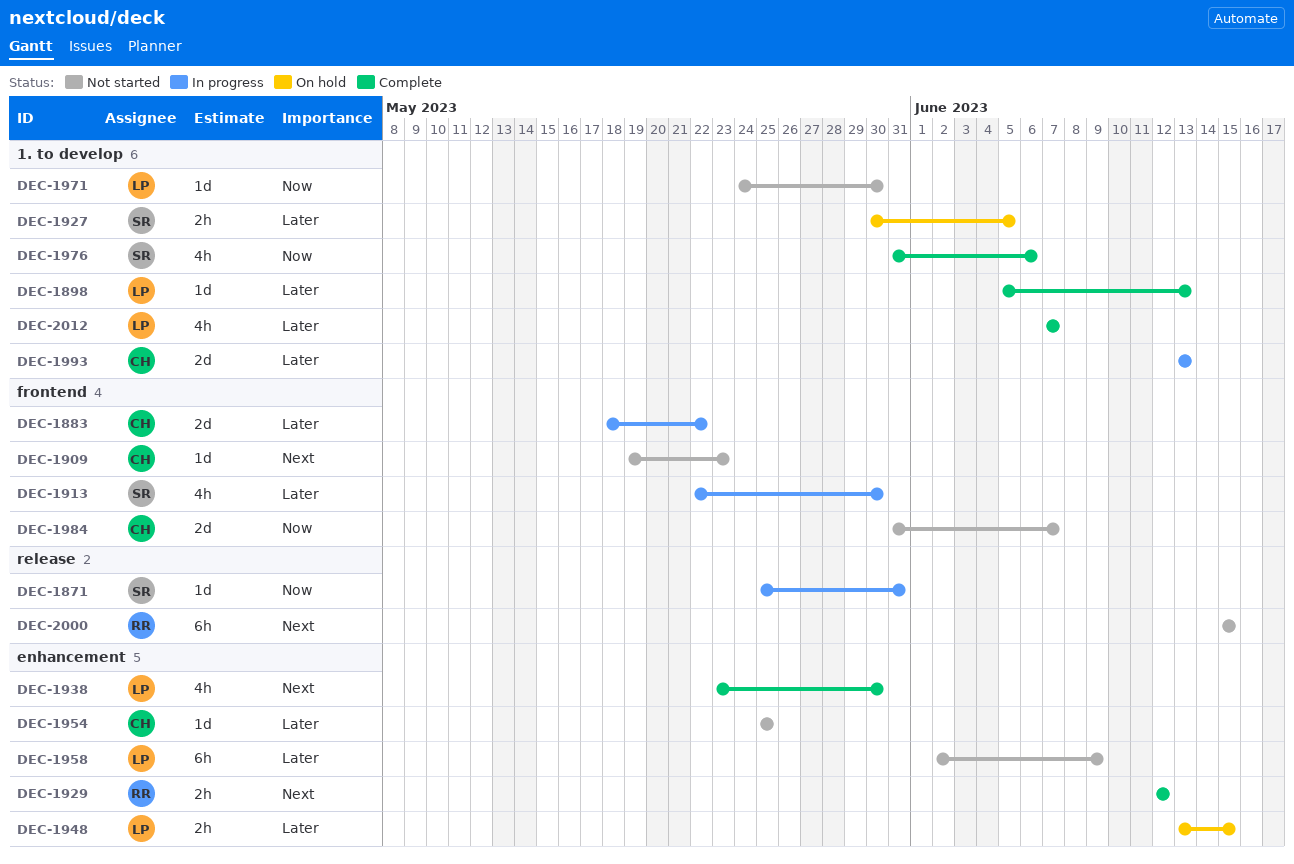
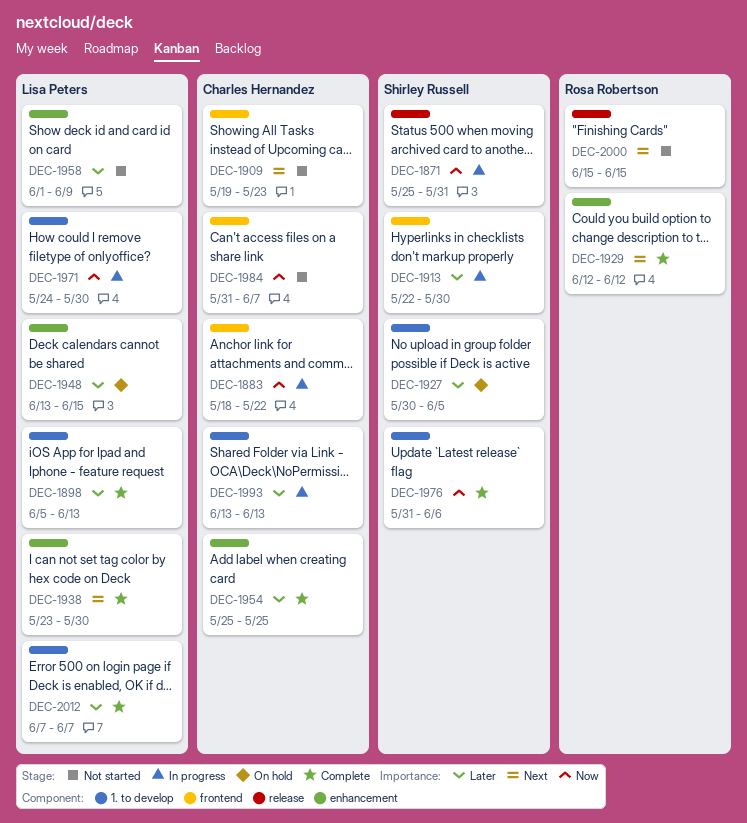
DEC-1883, priority: Later -> Now
DEC-1954, status: Not started -> Complete
DEC-1958, start: Jun 2 -> Jun 1
DEC-1971, status: Not started -> In progress

